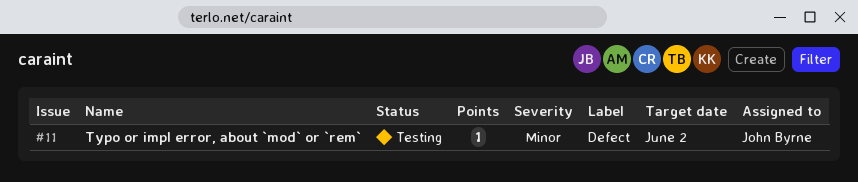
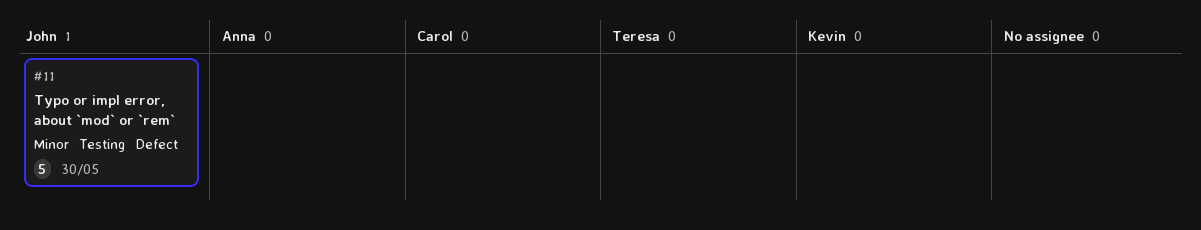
#11, estimate: 1 -> 5
#11, due: Jun 2 -> May 30

